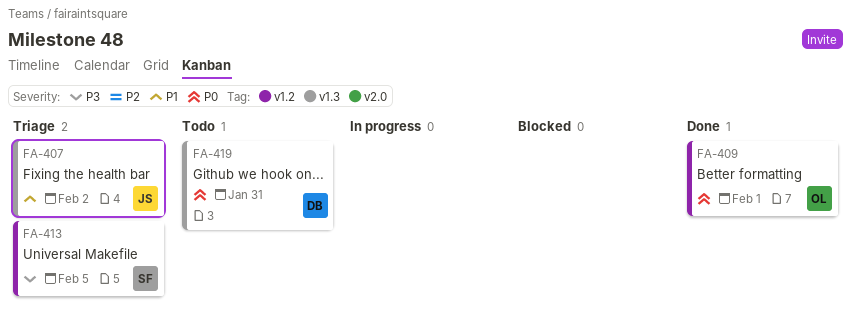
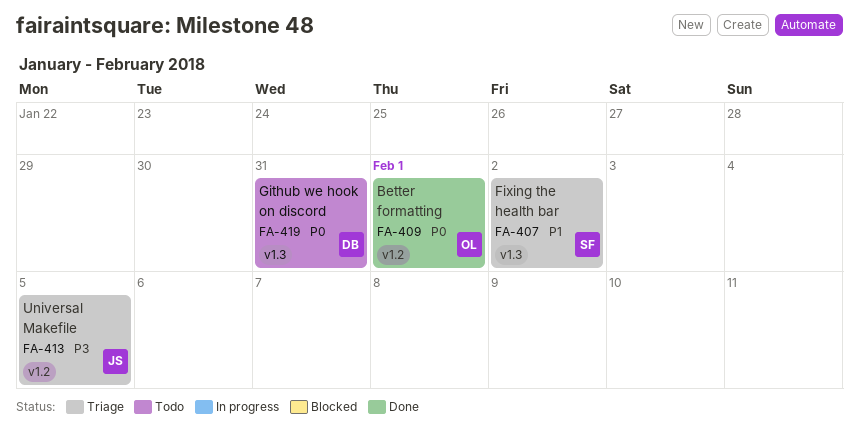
FA-407, owner: JS -> SF
FA-413, owner: SF -> JS

